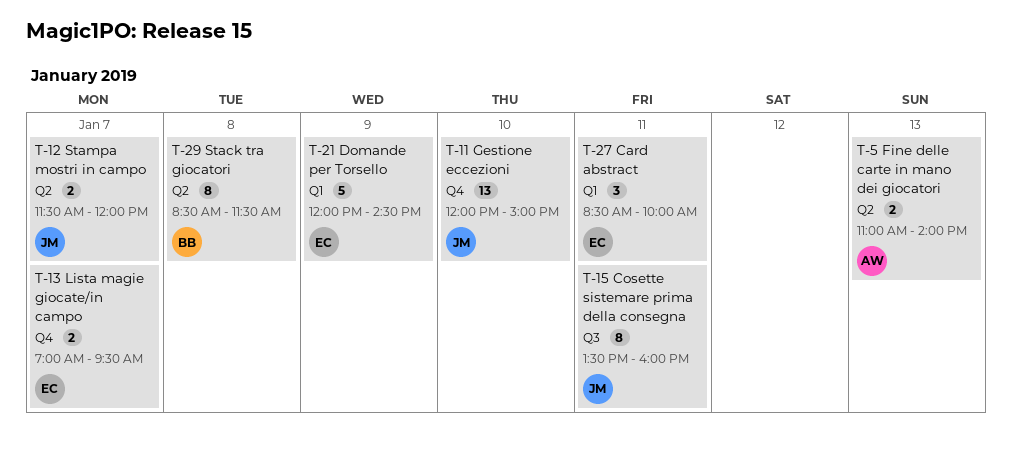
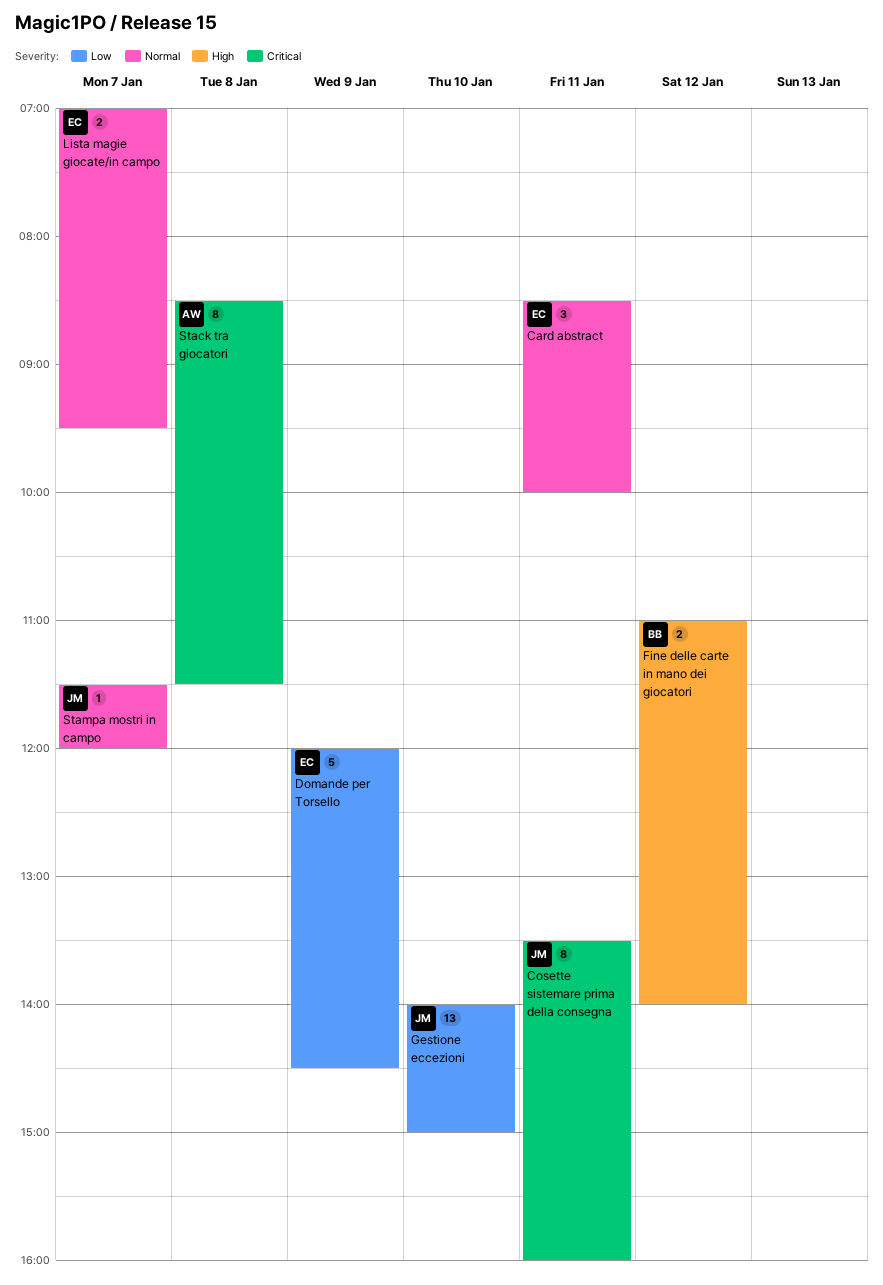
Fine delle carte in mano dei giocatori, owner: AW -> BB
Fine delle carte in mano dei giocatori, day: Jan 13 -> Jan 12
Gestione eccezioni, begins: 12:00 -> 14:00
Stack tra giocatori, owner: BB -> AW
Stampa mostri in campo, estimate: 2 -> 1

